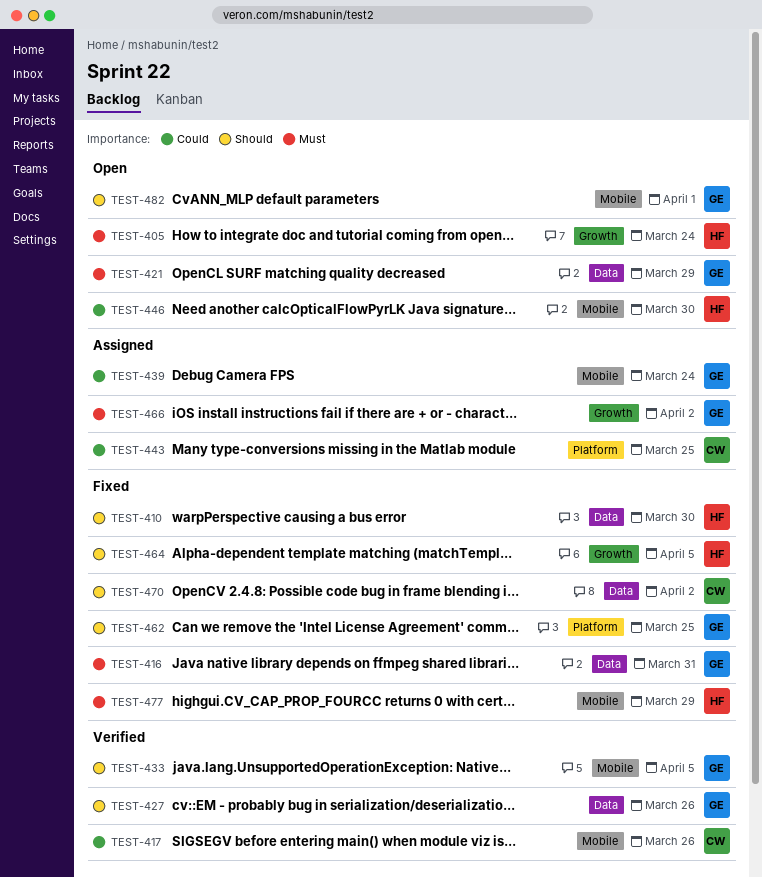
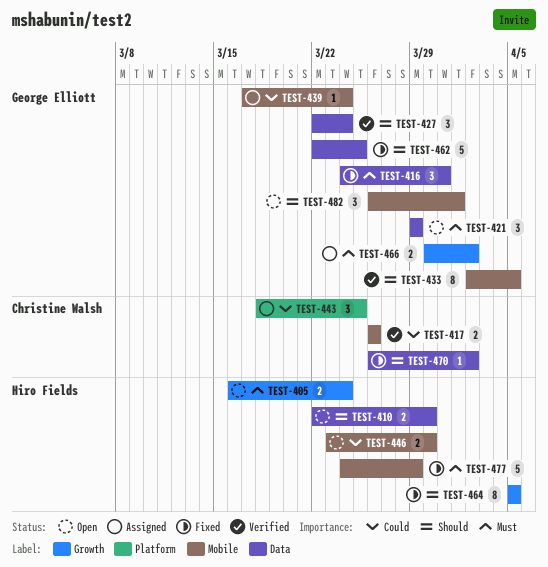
TEST-410, status: Fixed -> Open
TEST-427, due: Mar 26 -> Mar 24
TEST-462, label: Platform -> Data

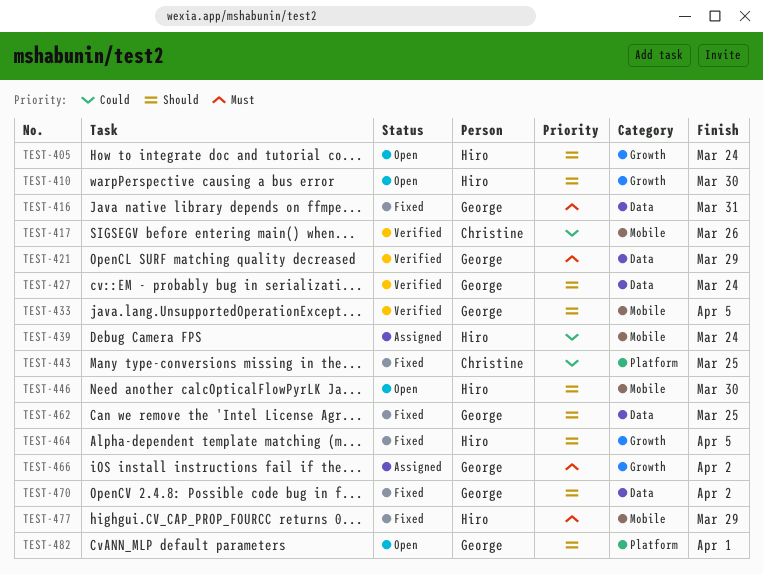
TEST-405, priority: Must -> Should
TEST-410, label: Data -> Growth
TEST-421, status: Open -> Verified
TEST-439, owner: George Elliott -> Hiro Fields
TEST-443, status: Assigned -> Fixed
TEST-446, priority: Could -> Should
TEST-470, owner: Christine Walsh -> George Elliott
TEST-482, label: Mobile -> Platform

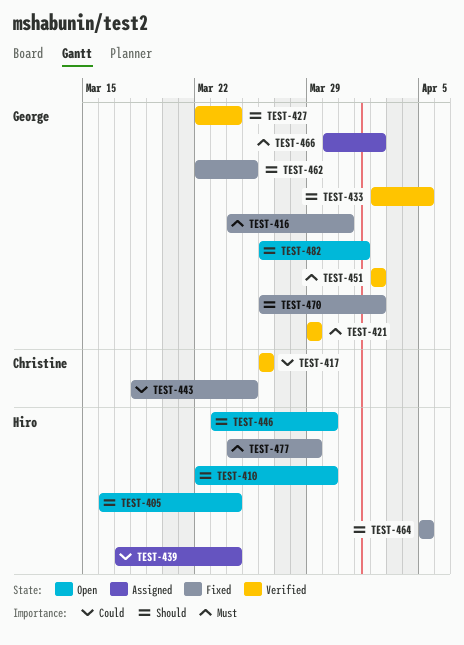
TEST-451: none -> present

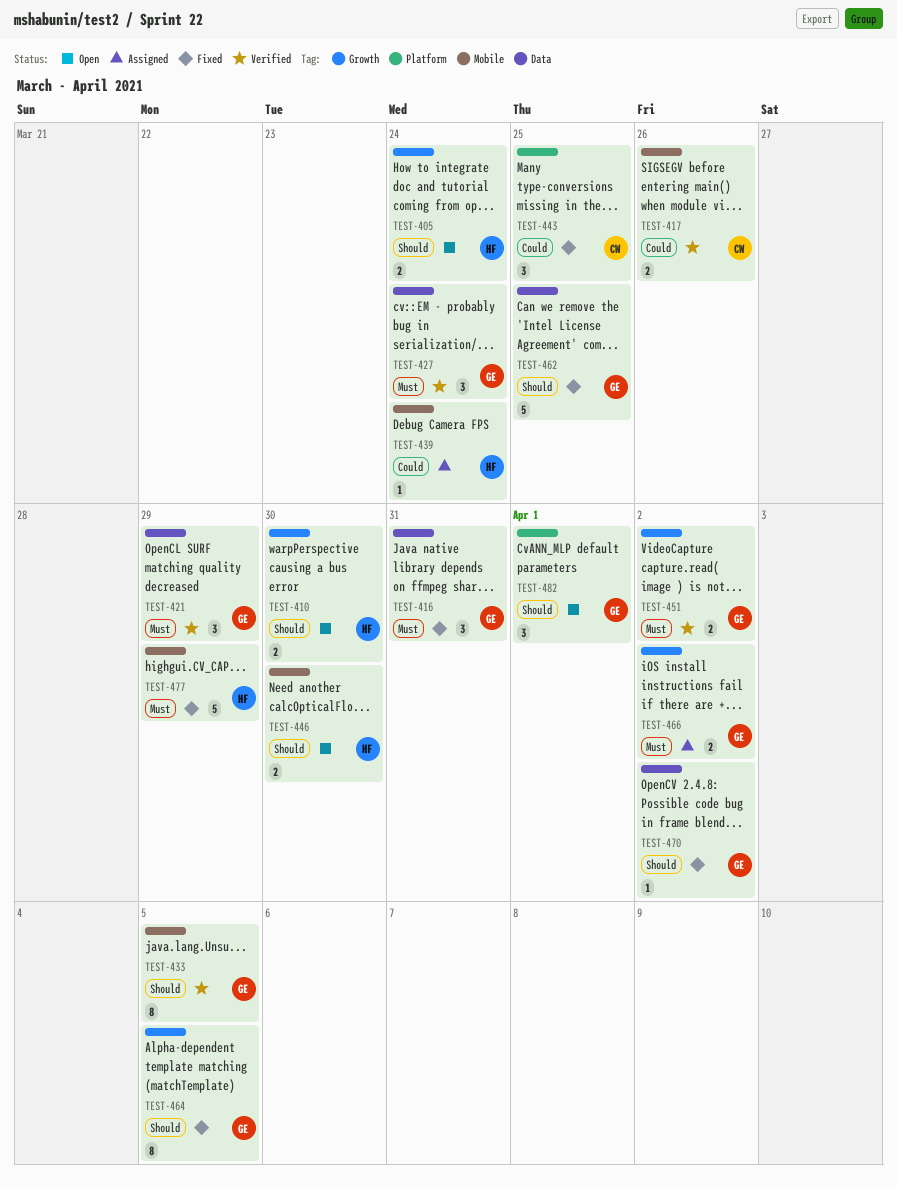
TEST-427, priority: Should -> Must
TEST-464, owner: Hiro -> George

